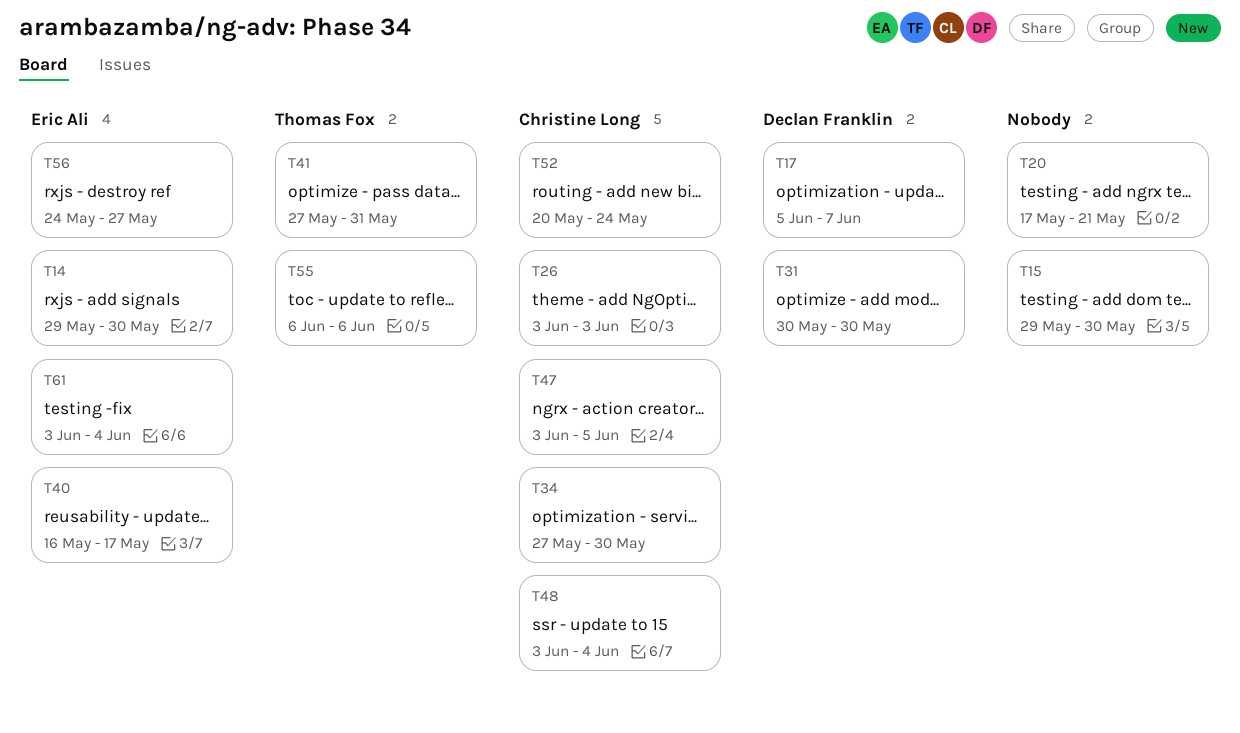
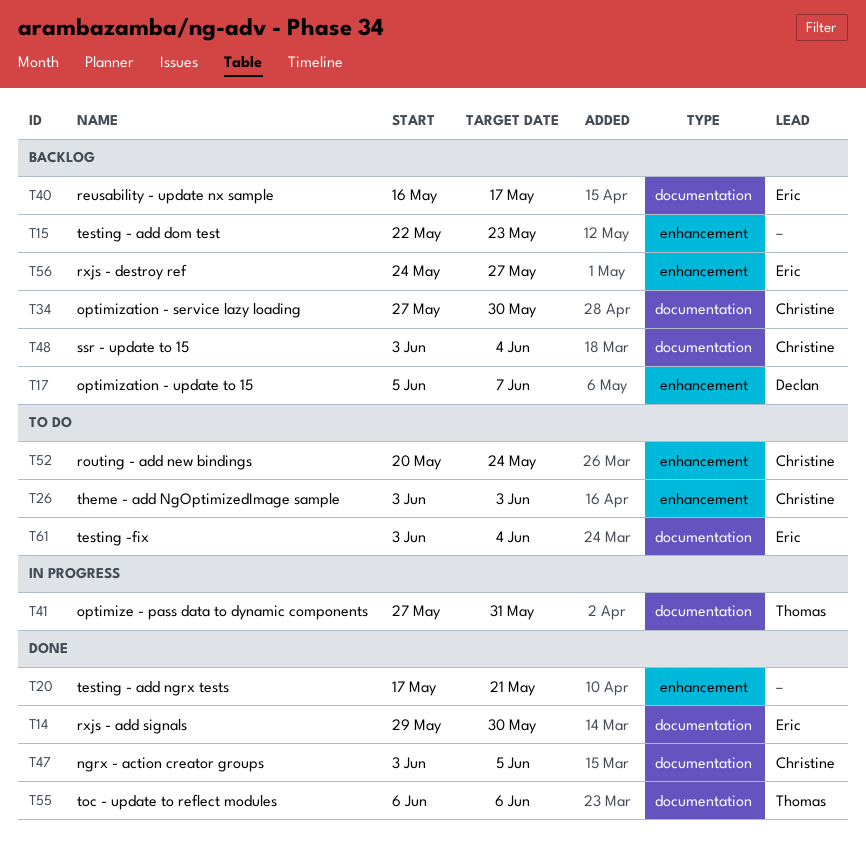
T15, start: May 29 -> May 22
T15, due: May 30 -> May 23
T31: present -> none

